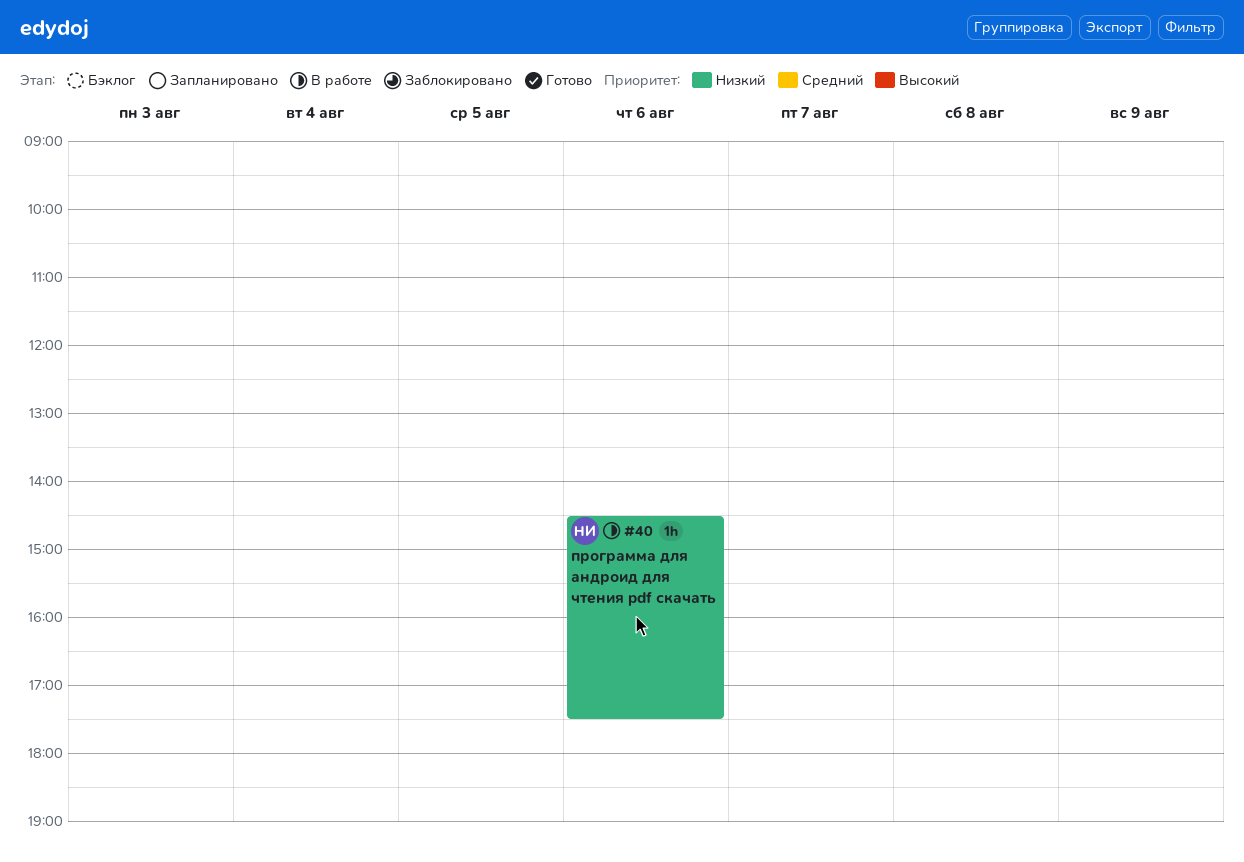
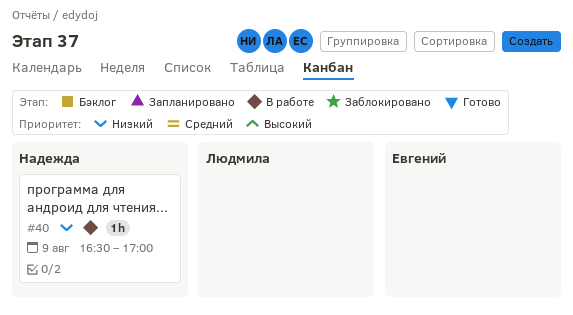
#40, day: Aug 6 -> Aug 9
#40, begins: 14:30 -> 16:30
#40, ends: 17:30 -> 17:00

